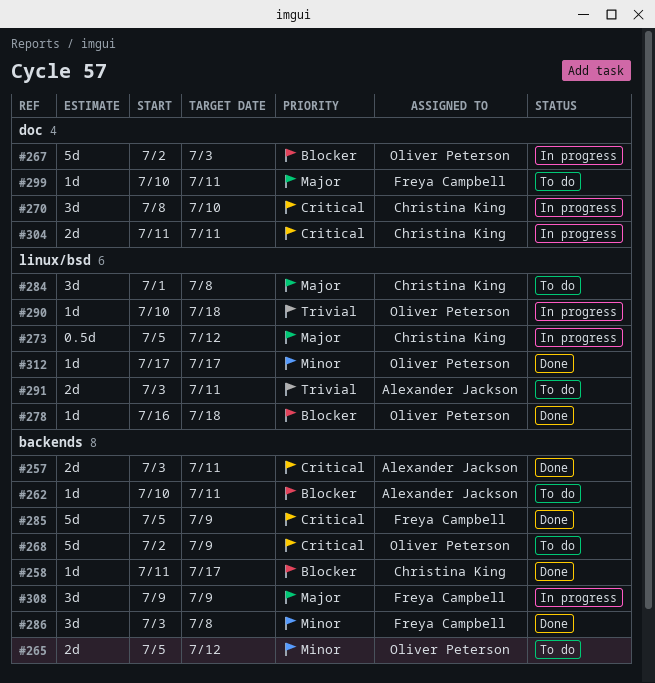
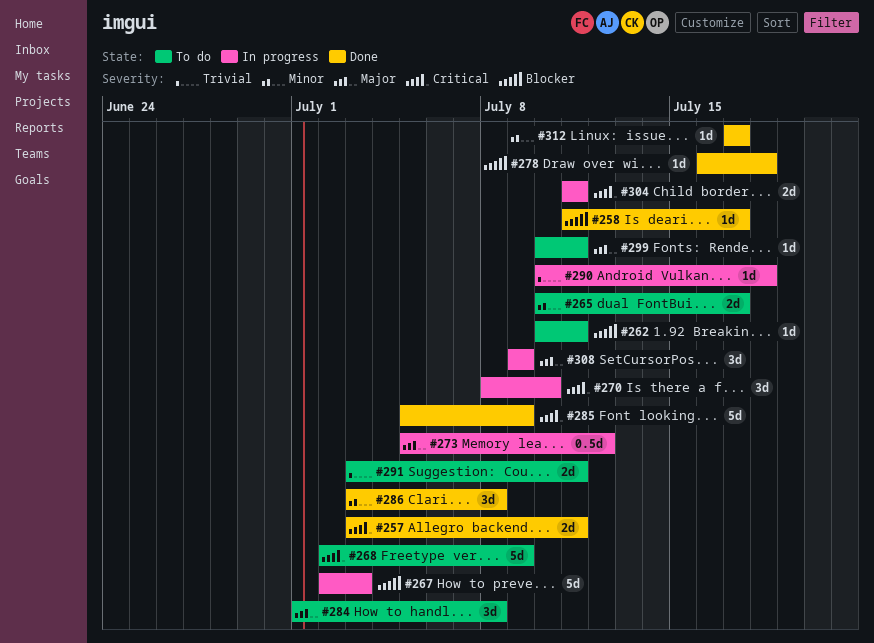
#265, start: Jul 5 -> Jul 10
#265, due: Jul 12 -> Jul 17

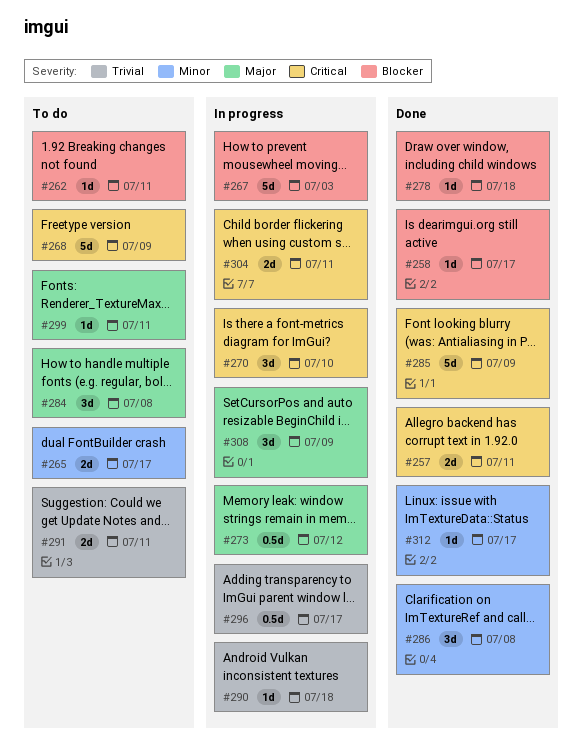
#296: none -> present

